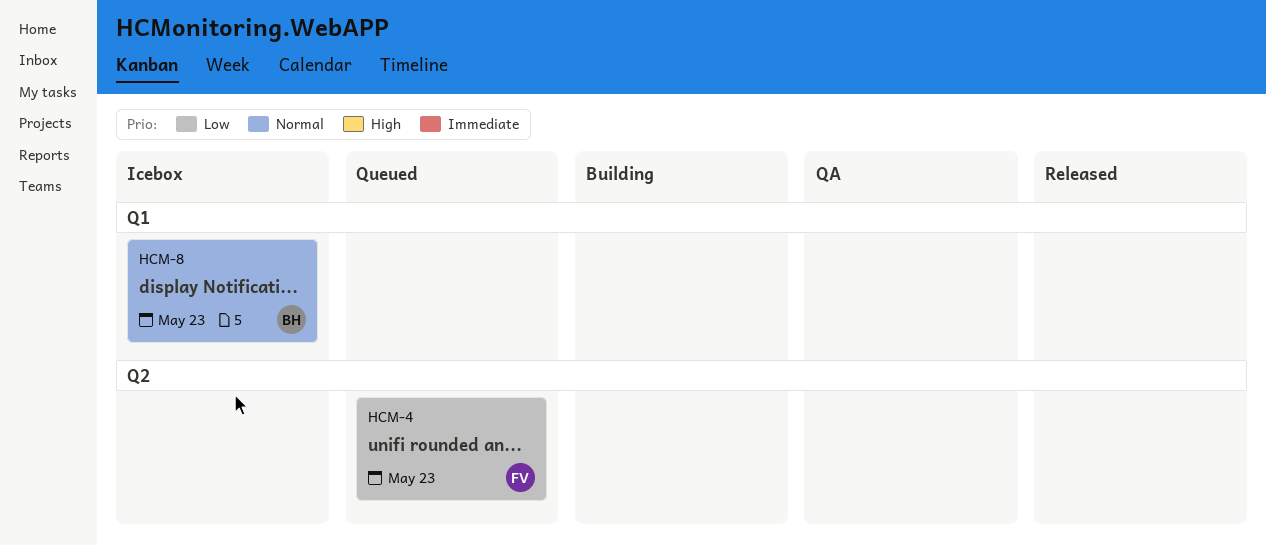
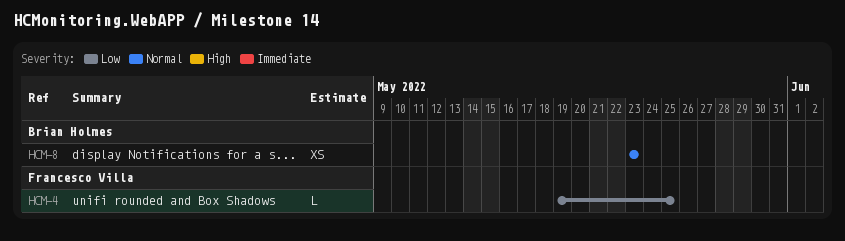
HCM-4, due: May 23 -> May 25

